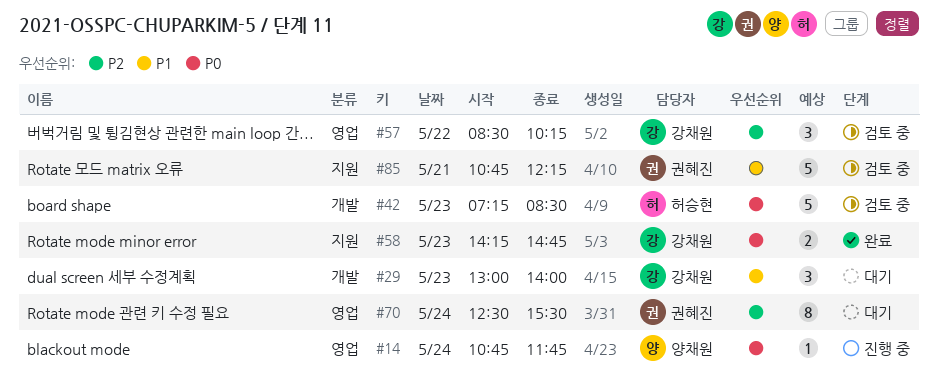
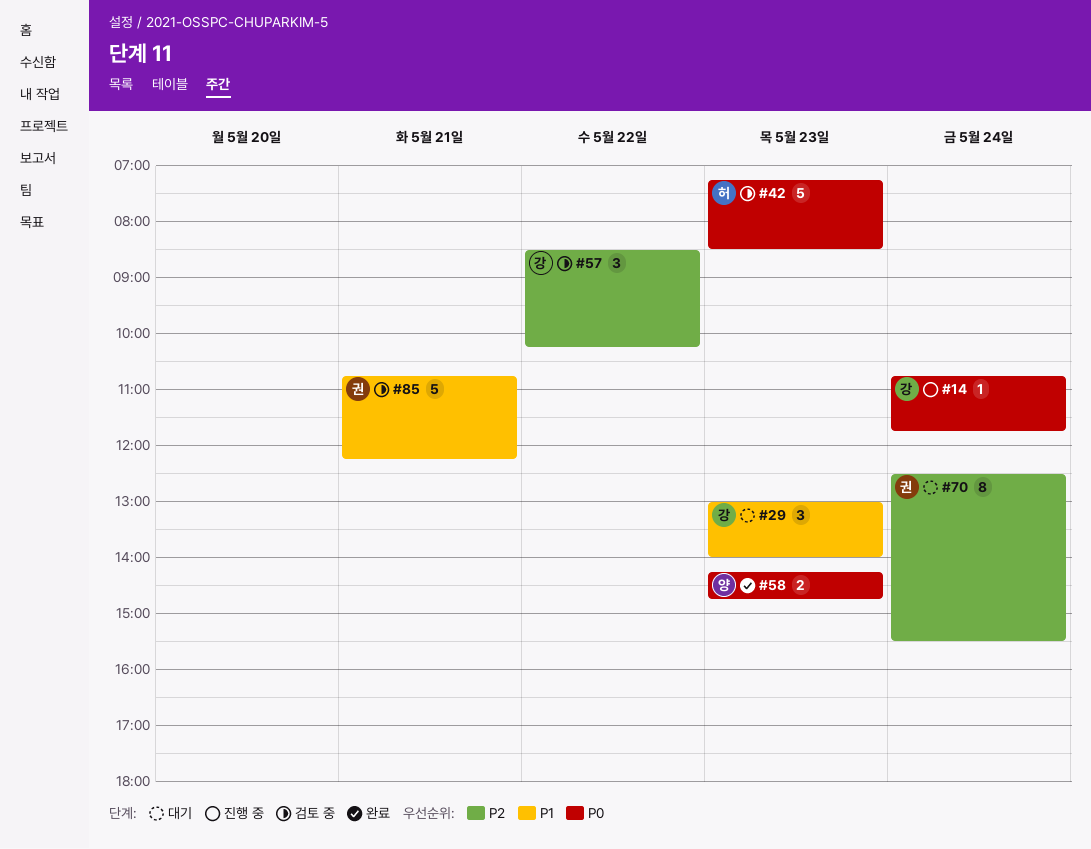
#14, owner: 양채원 -> 강채원
#58, owner: 강채원 -> 양채원

